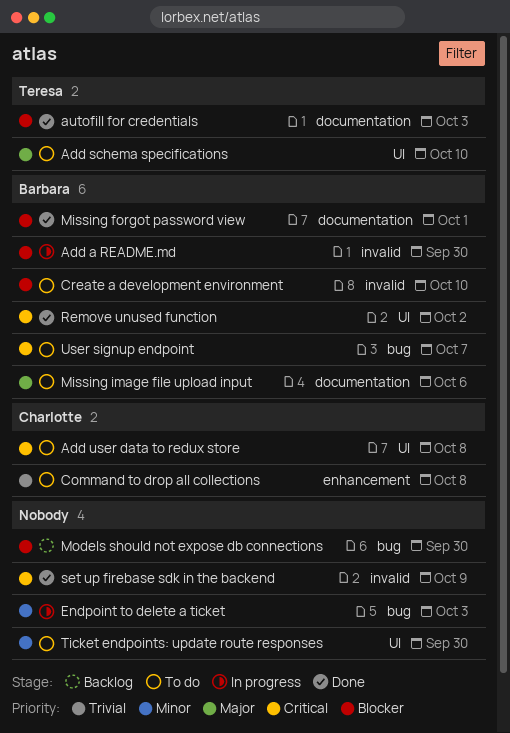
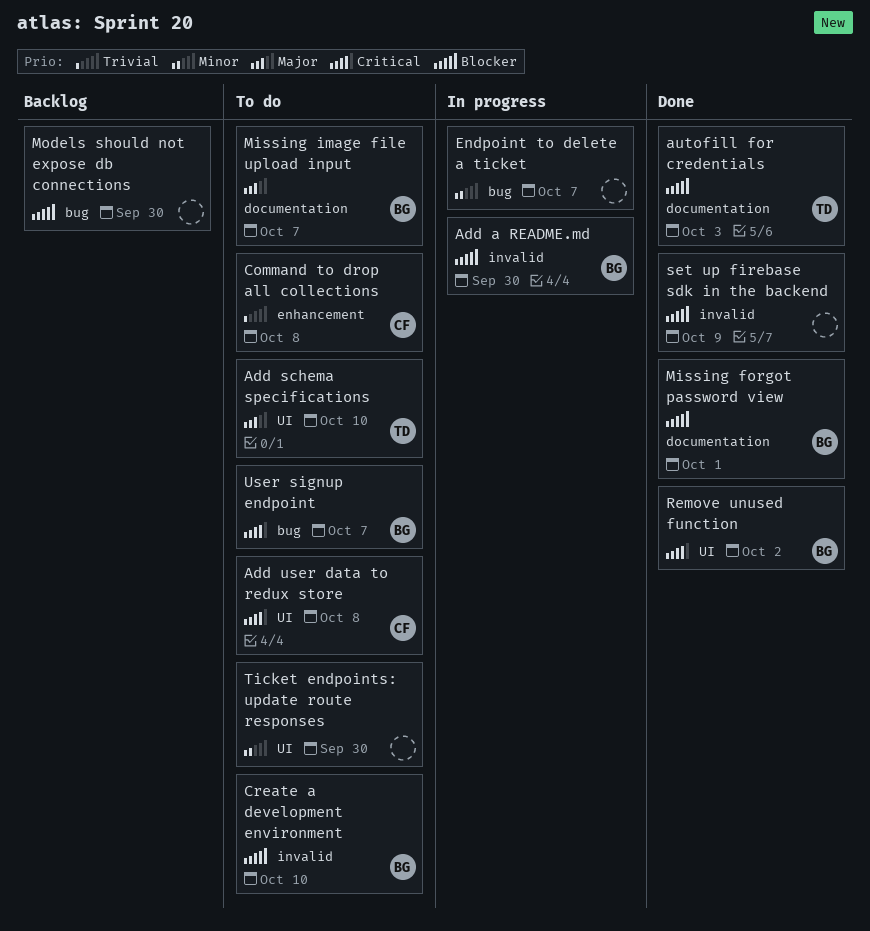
Endpoint to delete a ticket, due: Oct 3 -> Oct 7
Missing image file upload input, due: Oct 6 -> Oct 7
set up firebase sdk in the backend, priority: Critical -> Blocker

